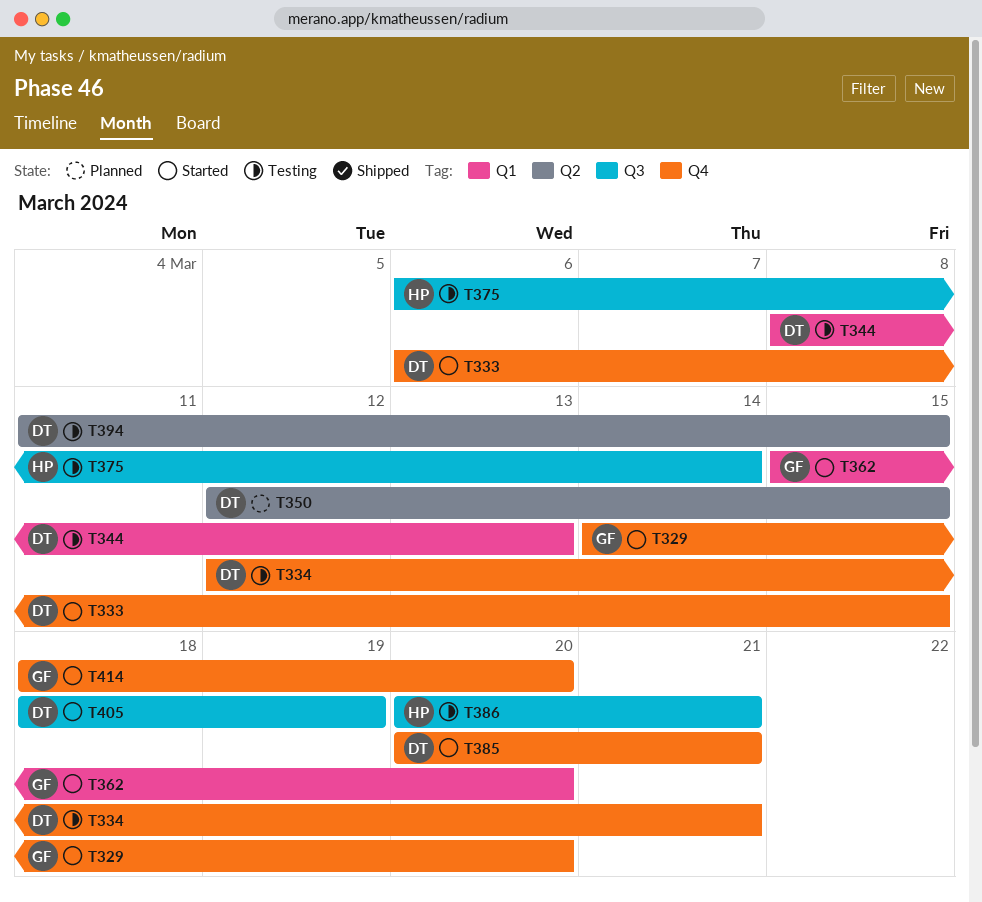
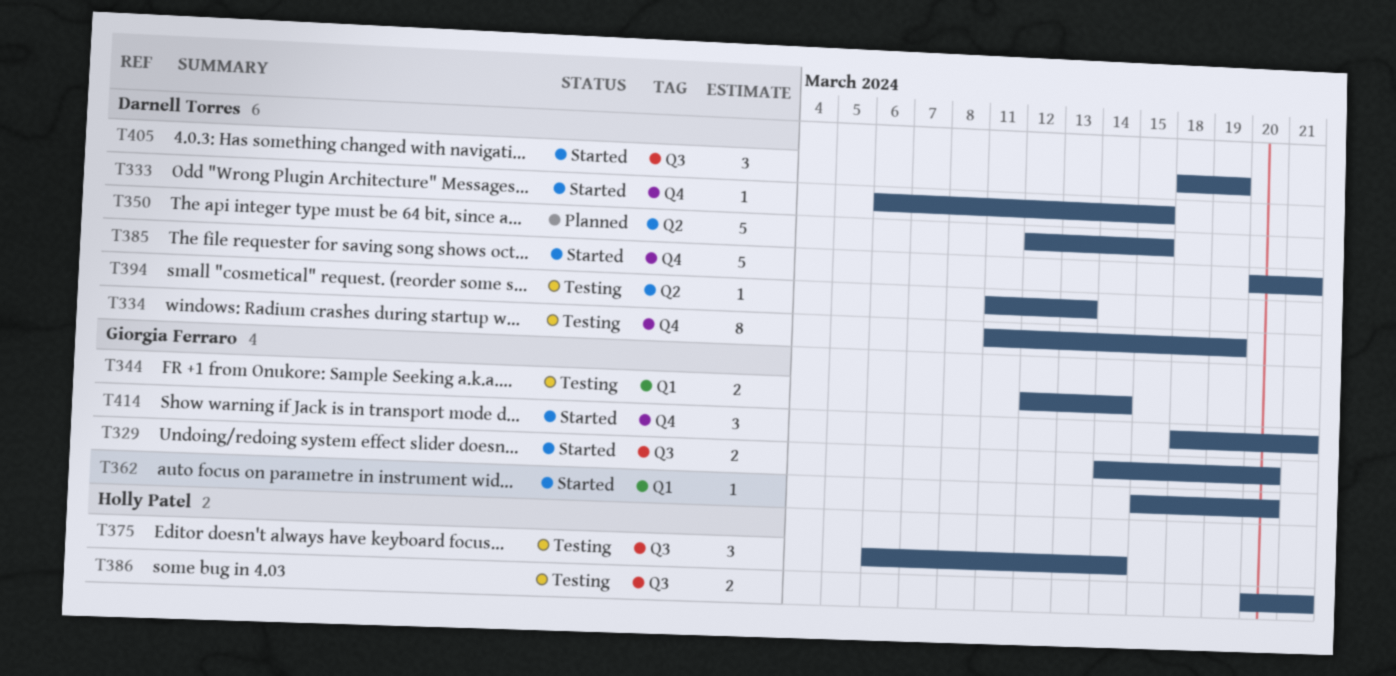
T329, label: Q4 -> Q3
T334, start: Mar 12 -> Mar 11
T334, due: Mar 21 -> Mar 19
T344, owner: Darnell Torres -> Giorgia Ferraro
T344, start: Mar 8 -> Mar 12
T344, due: Mar 13 -> Mar 14
T394, due: Mar 15 -> Mar 13
T414, due: Mar 20 -> Mar 21

